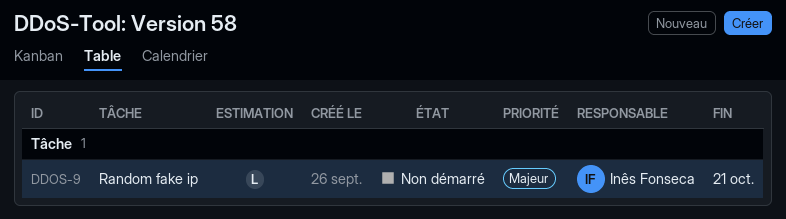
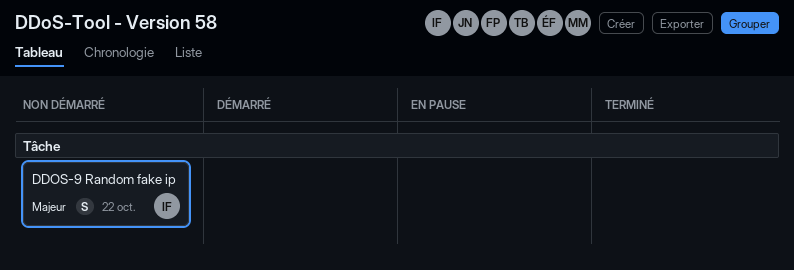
DDOS-9, estimate: L -> S
DDOS-9, due: Oct 21 -> Oct 22

